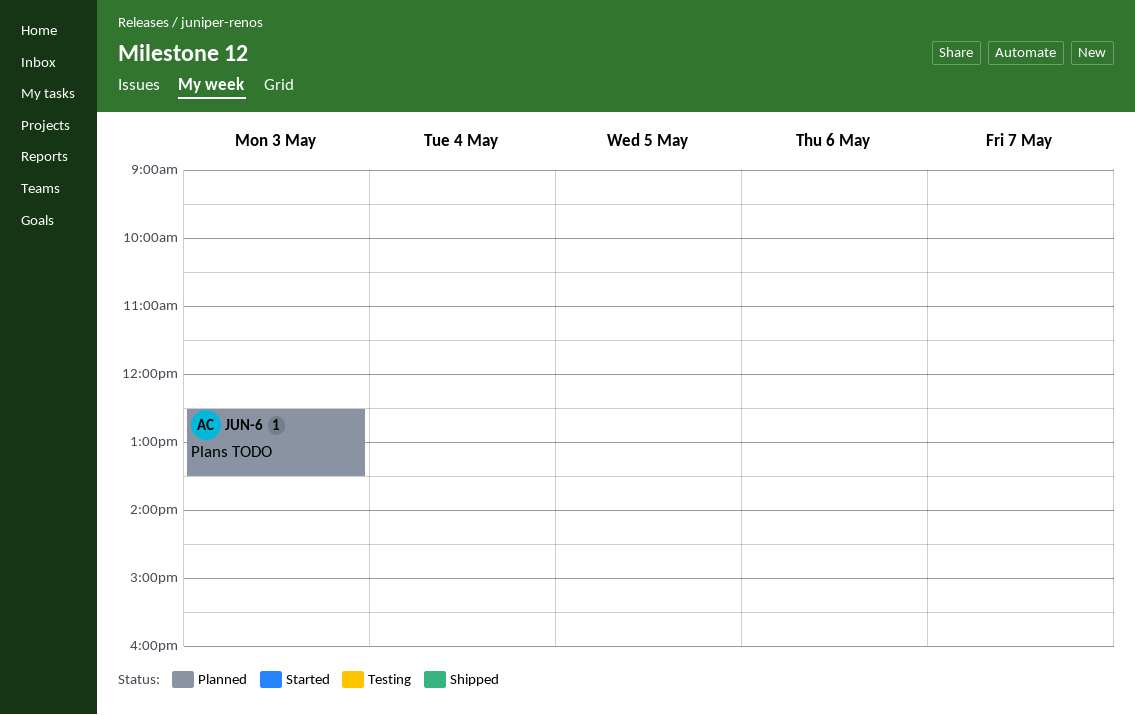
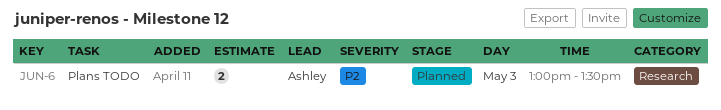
JUN-6, estimate: 1 -> 2
JUN-6, begins: 12:30 -> 13:00

